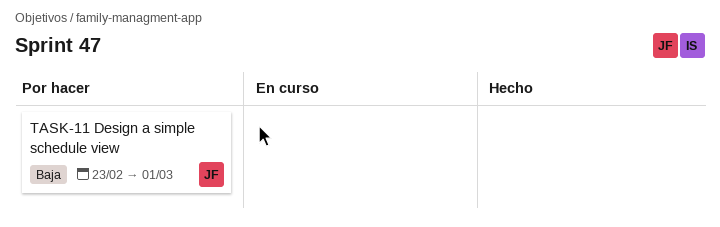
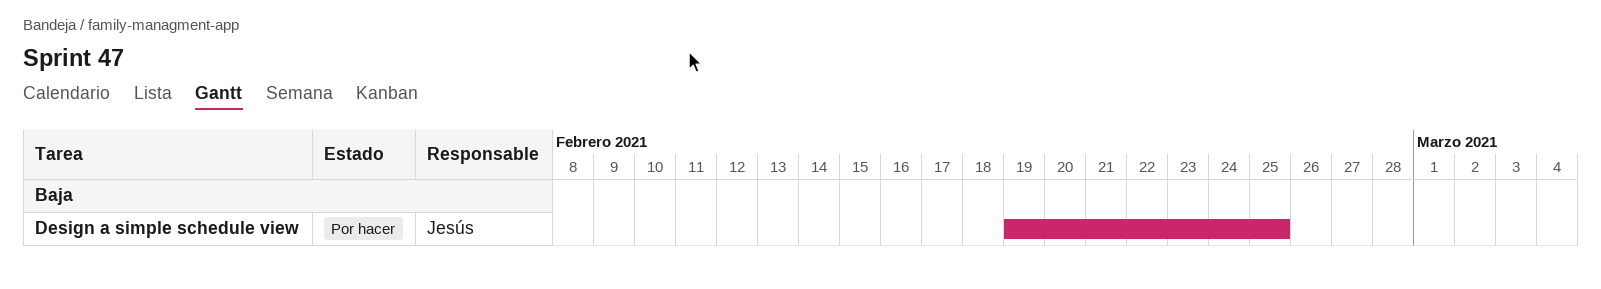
Design a simple schedule view, start: Feb 23 -> Feb 19
Design a simple schedule view, due: Mar 1 -> Feb 25

